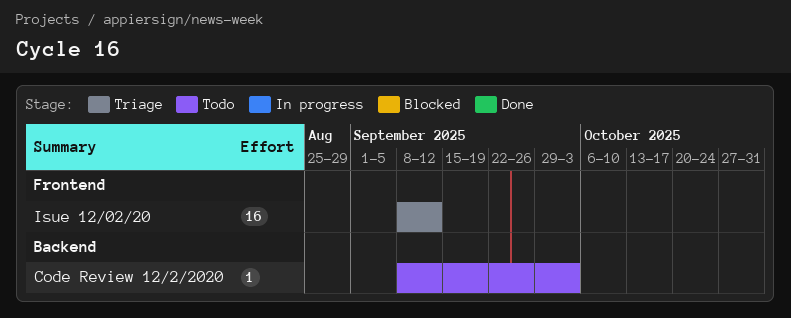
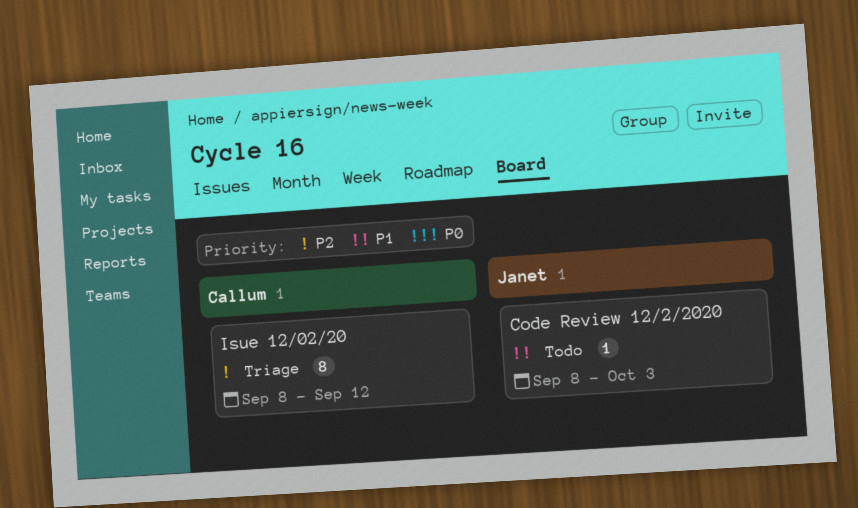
Isue 12/02/20, estimate: 16 -> 8

